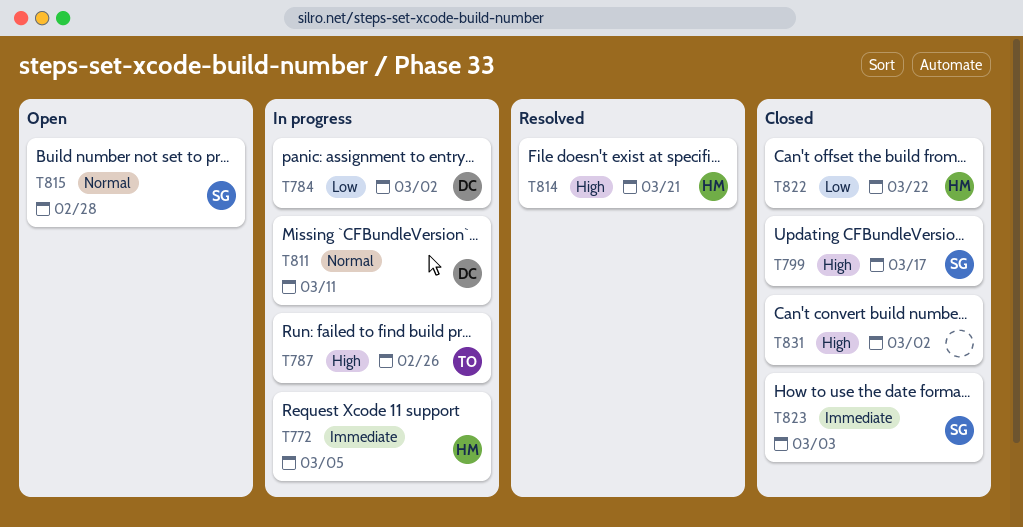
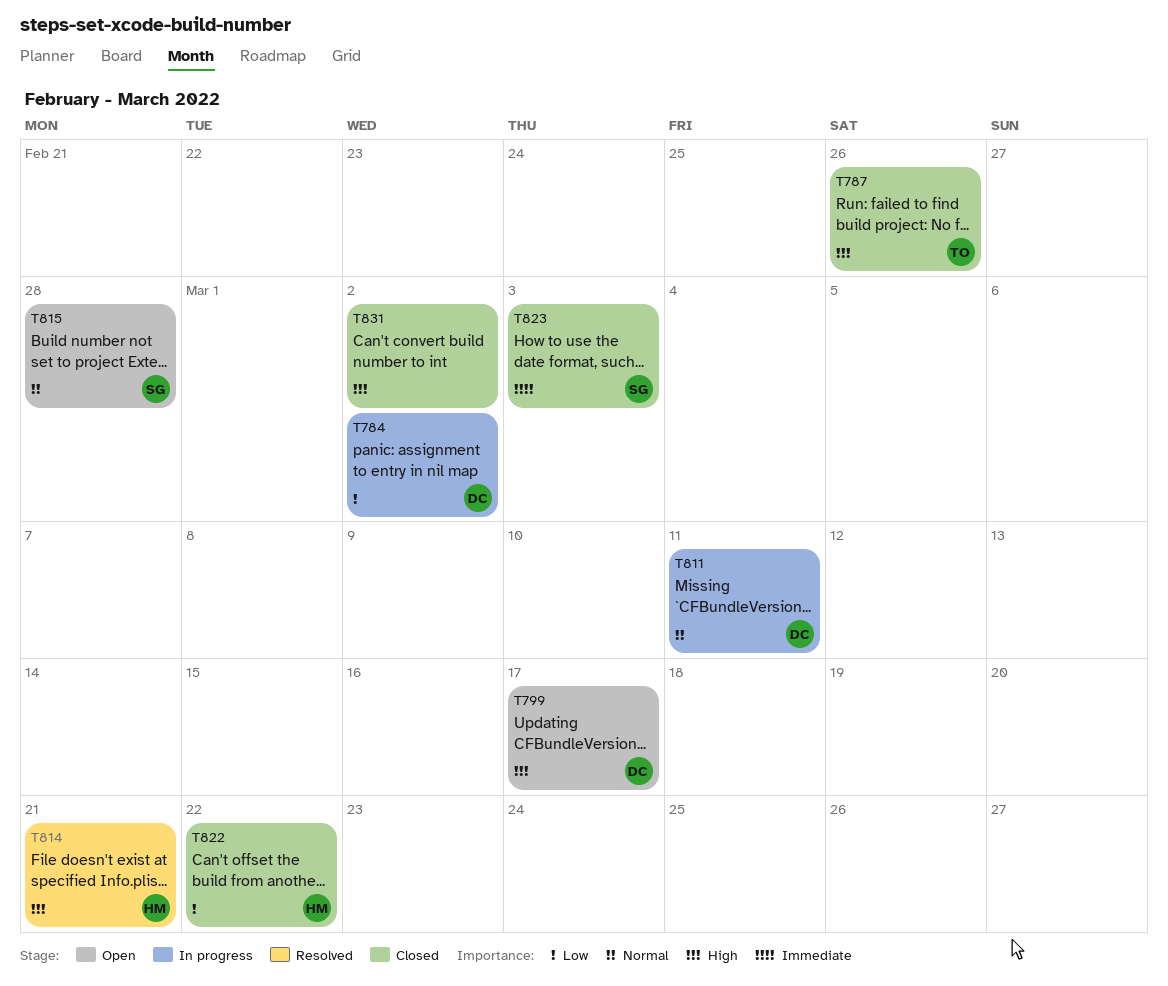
T772: present -> none
T787, status: In progress -> Closed
T799, status: Closed -> Open
T799, owner: SG -> DC

